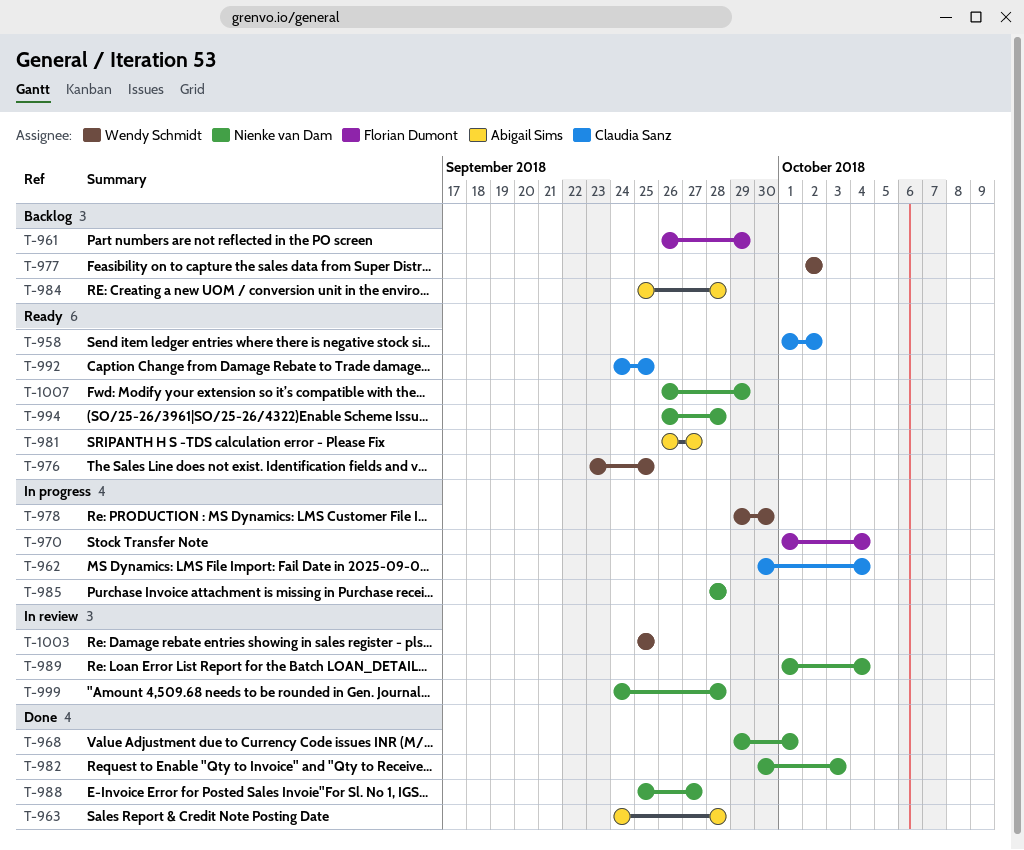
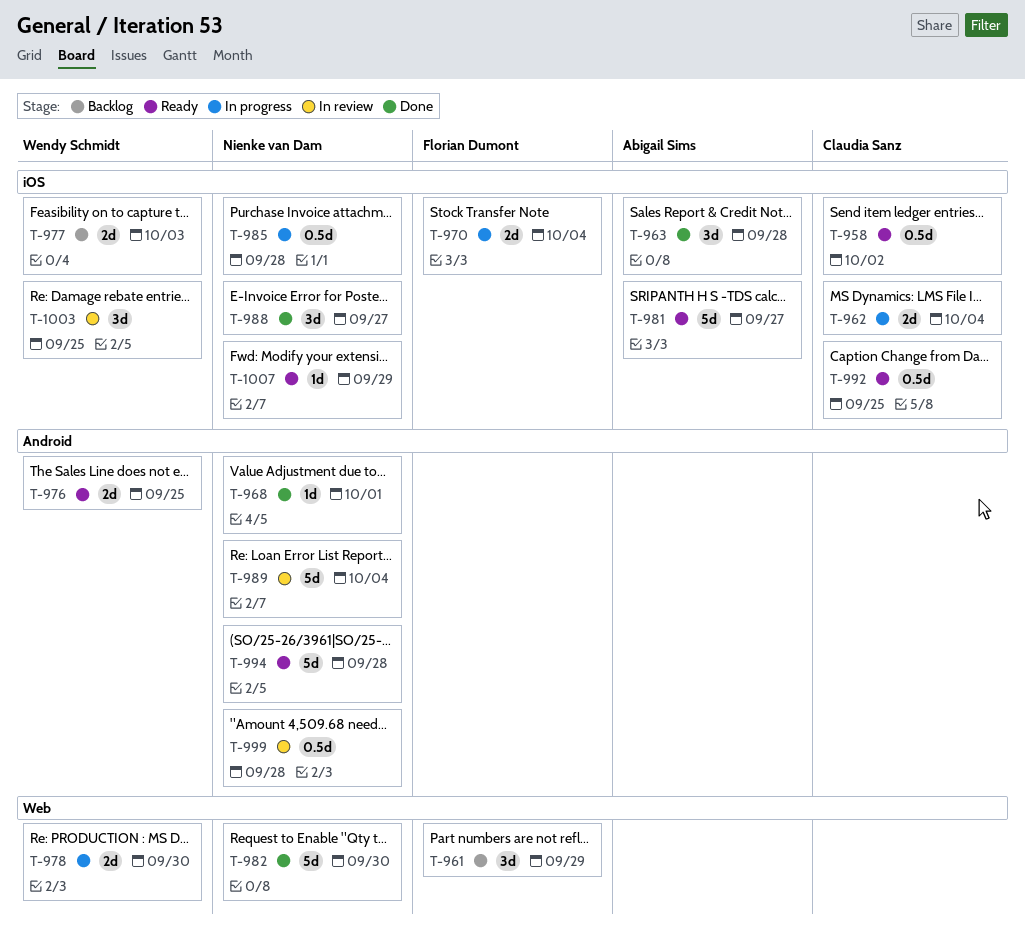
T-977, due: Oct 2 -> Oct 3
T-982, due: Oct 3 -> Sep 30
T-984: present -> none

